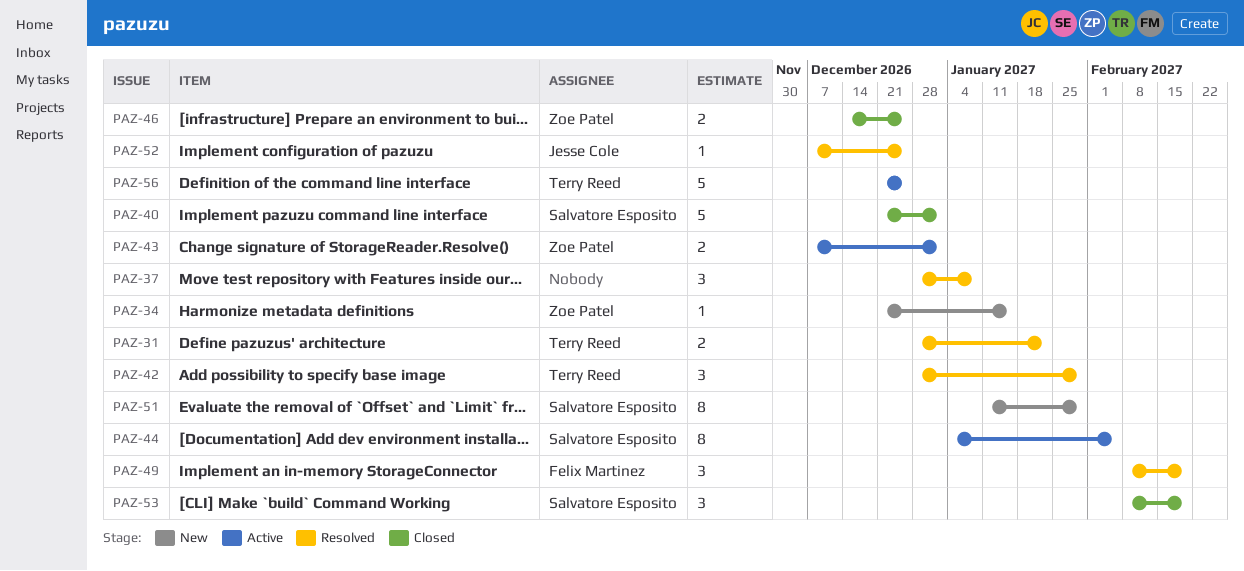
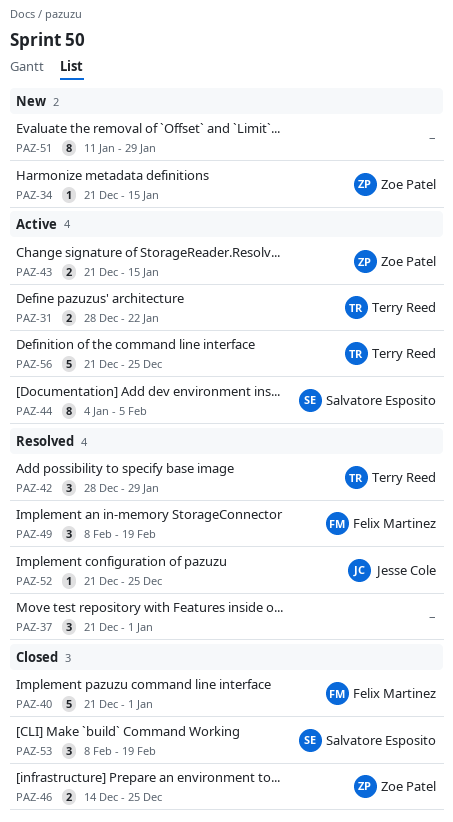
PAZ-31, status: Resolved -> Active
PAZ-37, start: Dec 28 -> Dec 21
PAZ-37, due: Jan 8 -> Jan 1
PAZ-40, owner: Salvatore Esposito -> Felix Martinez
PAZ-43, start: Dec 7 -> Dec 21
PAZ-43, due: Jan 1 -> Jan 15
PAZ-51, owner: Salvatore Esposito -> none
PAZ-52, start: Dec 7 -> Dec 21

